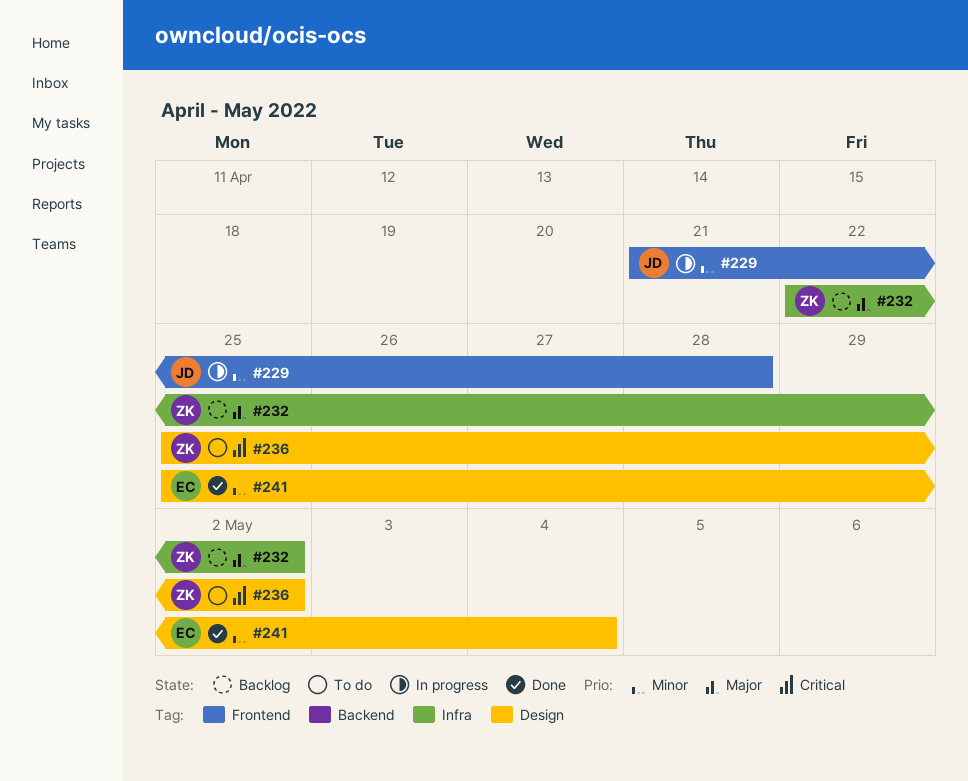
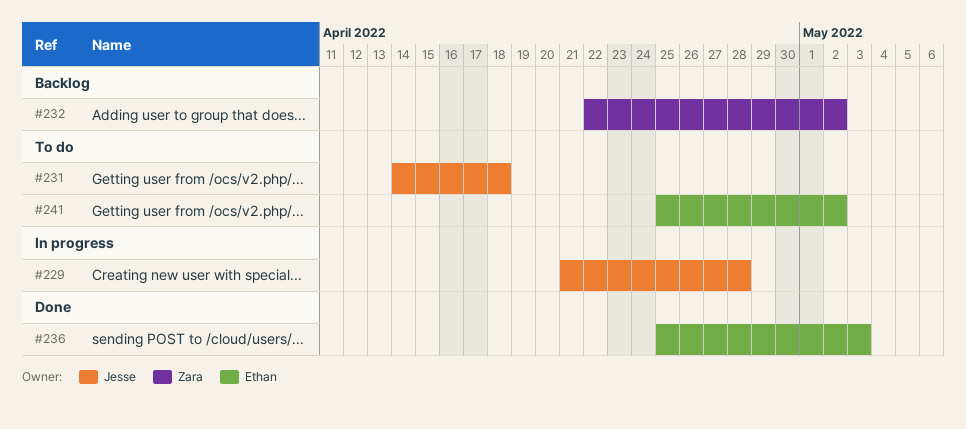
#231: none -> present
#236, status: To do -> Done
#236, owner: Zara -> Ethan
#236, due: May 2 -> May 3
#241, status: Done -> To do
#241, due: May 4 -> May 2

